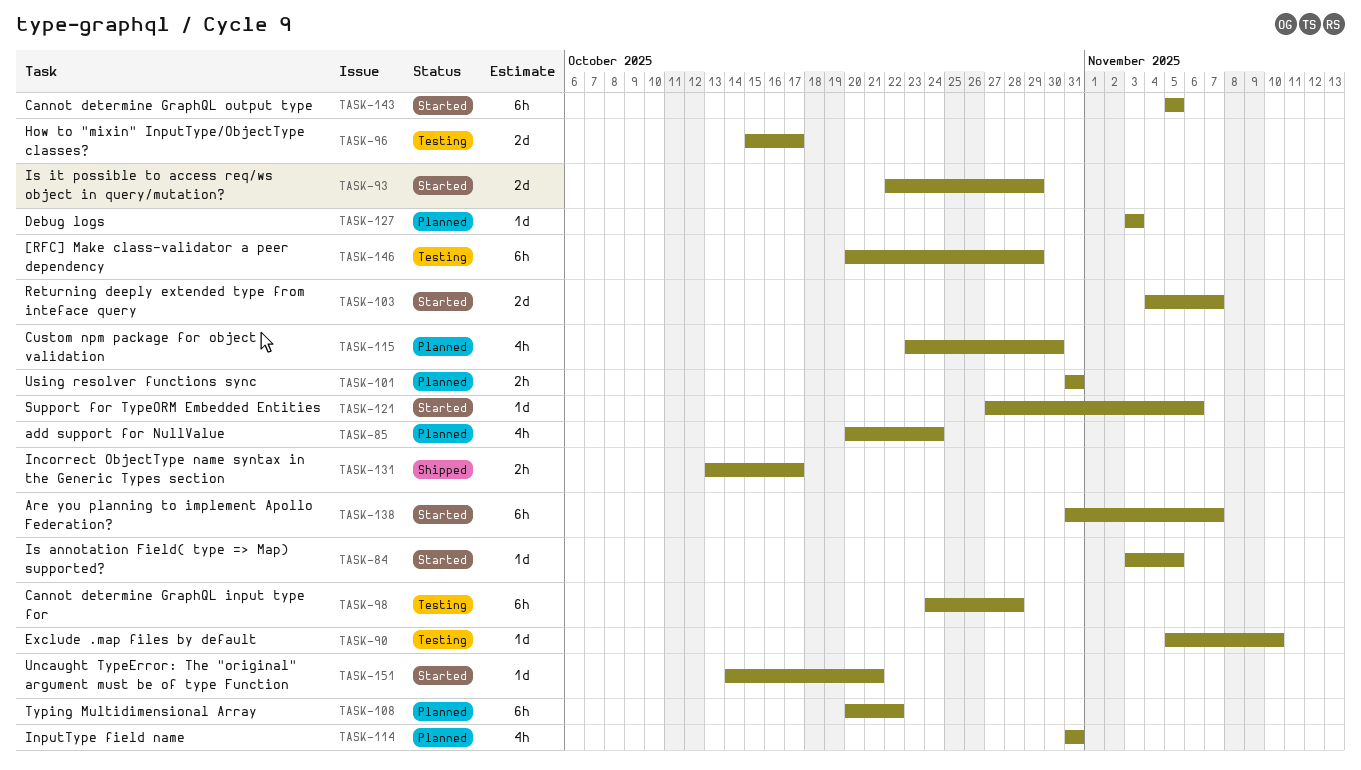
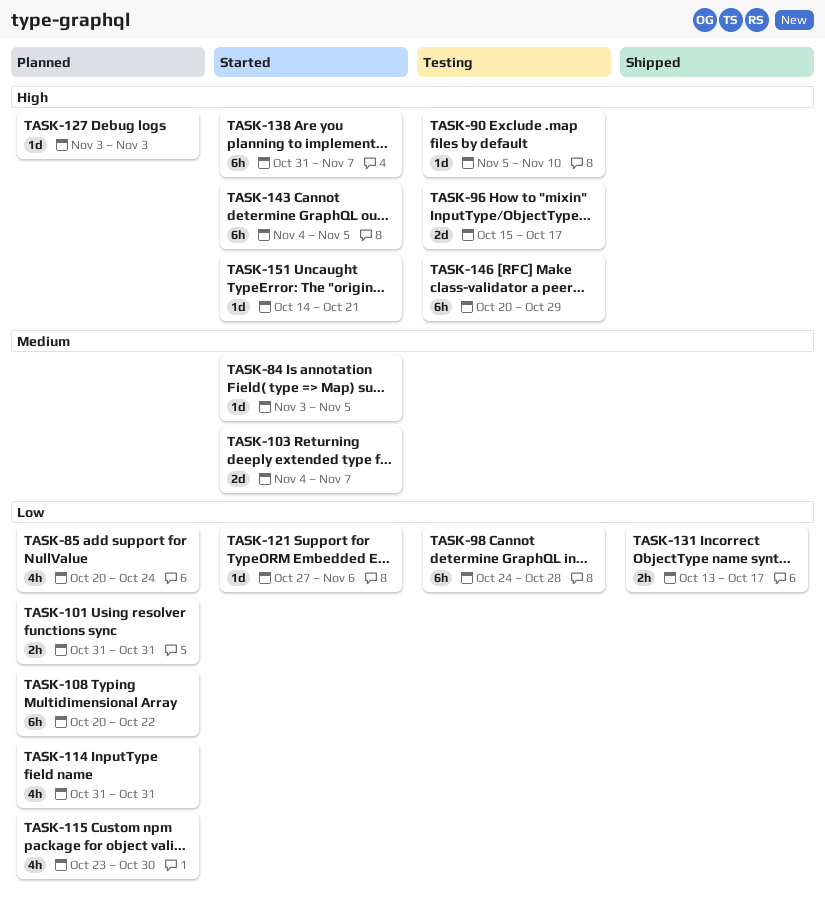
TASK-93: present -> none
TASK-143, start: Nov 5 -> Nov 4

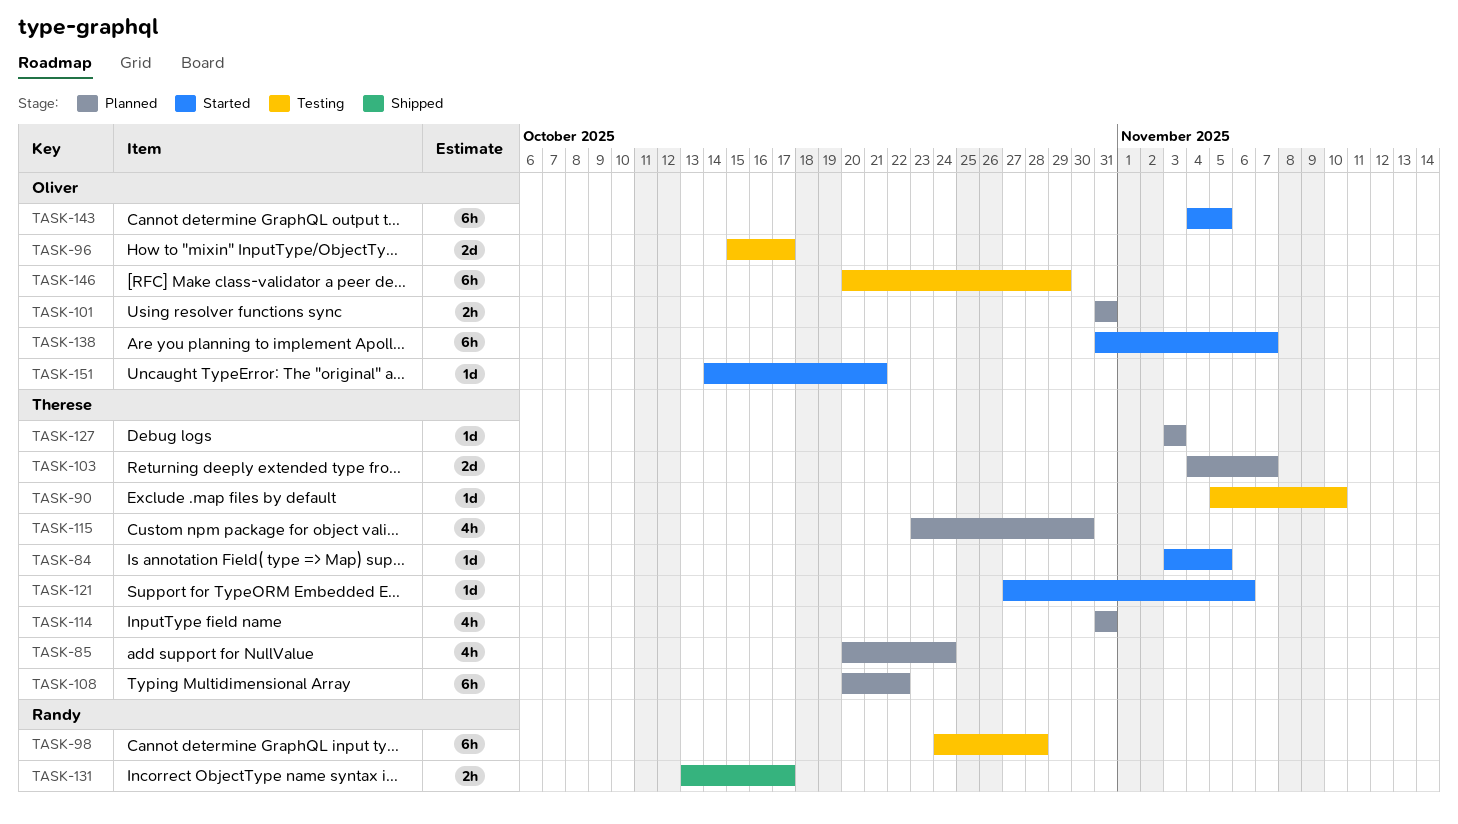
TASK-103, status: Started -> Planned

